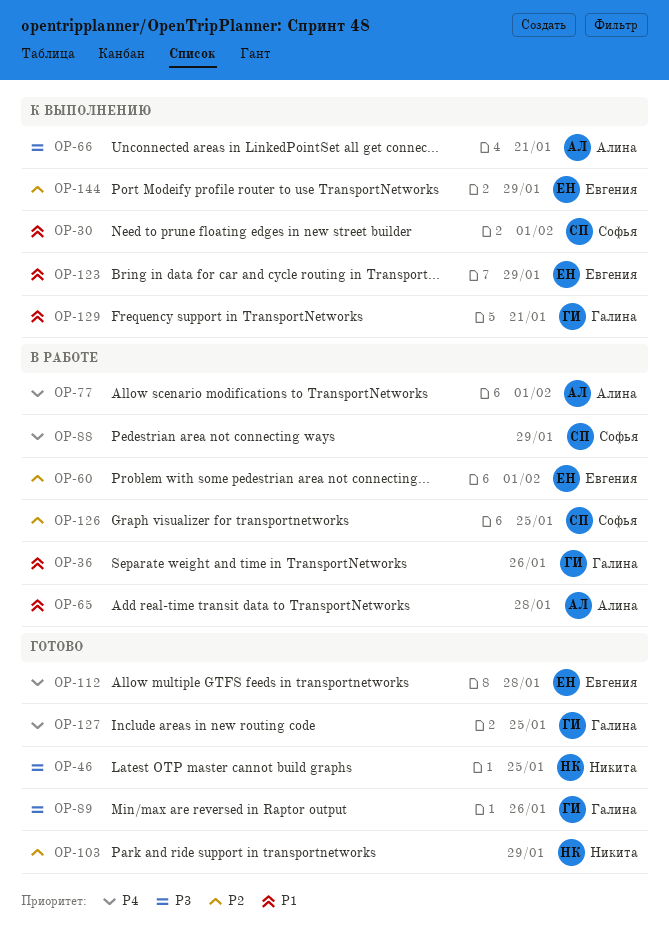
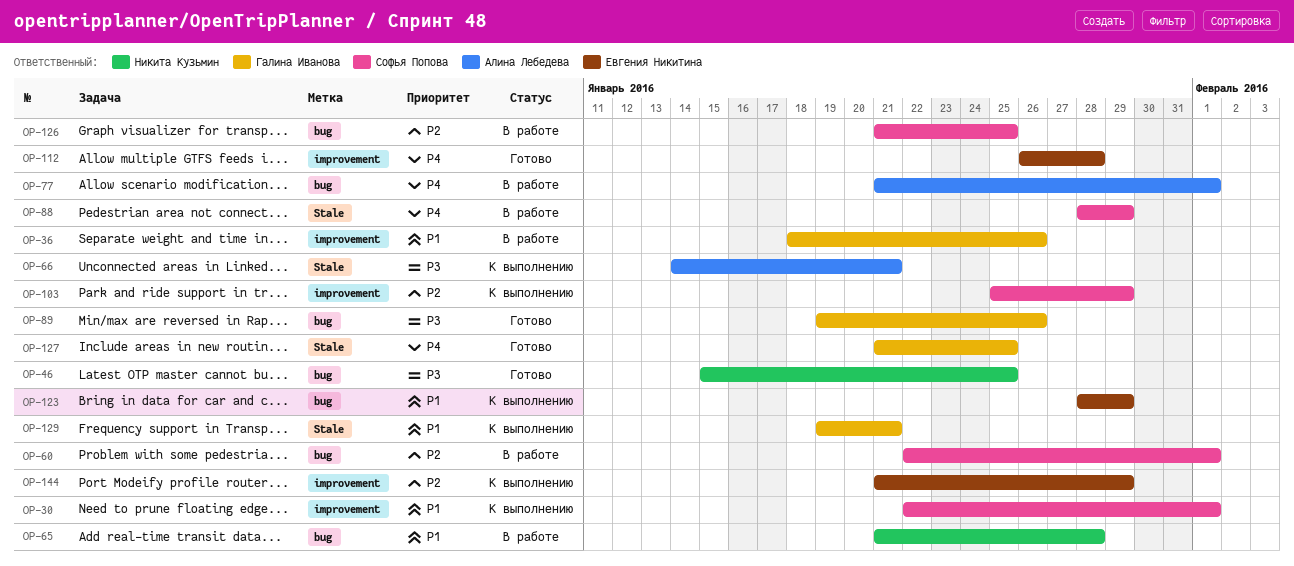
OP-60, owner: Евгения Никитина -> Софья Попова
OP-65, owner: Алина Лебедева -> Никита Кузьмин
OP-103, status: Готово -> К выполнению
OP-103, owner: Никита Кузьмин -> Софья Попова

